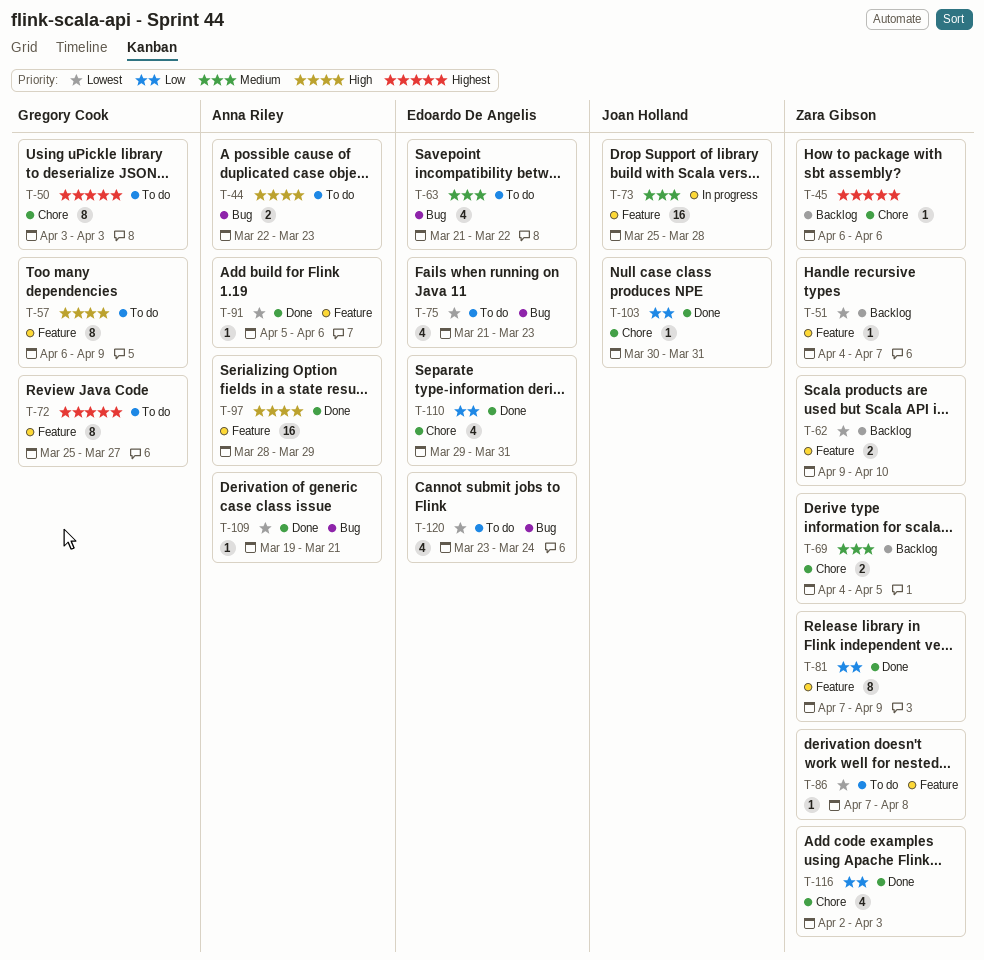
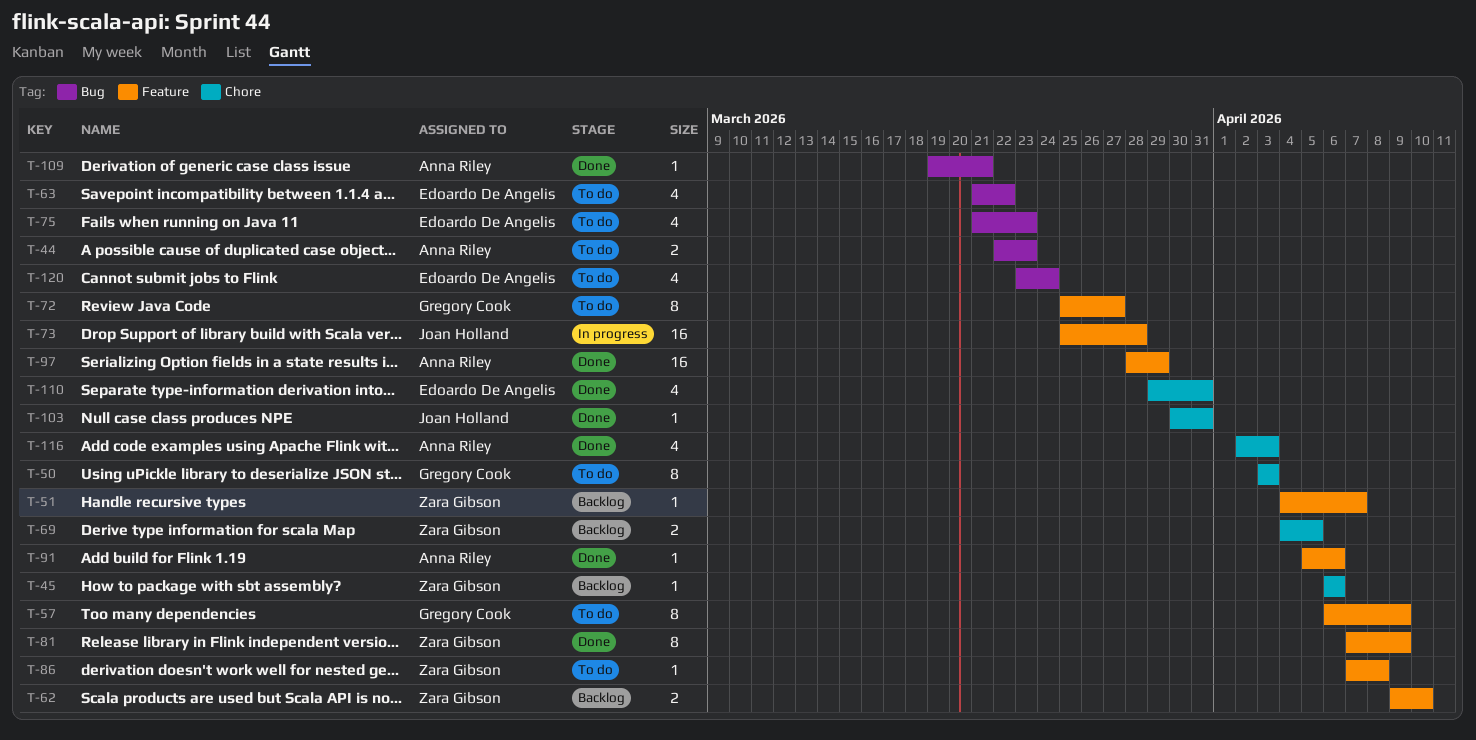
T-116, owner: Zara Gibson -> Anna Riley

